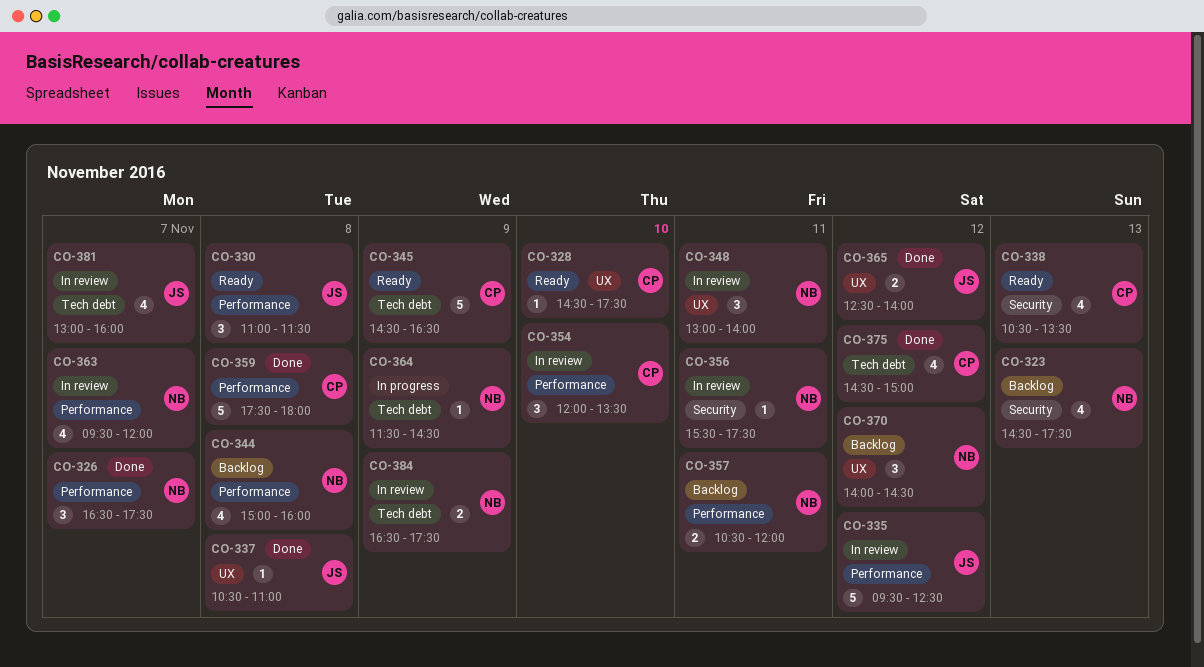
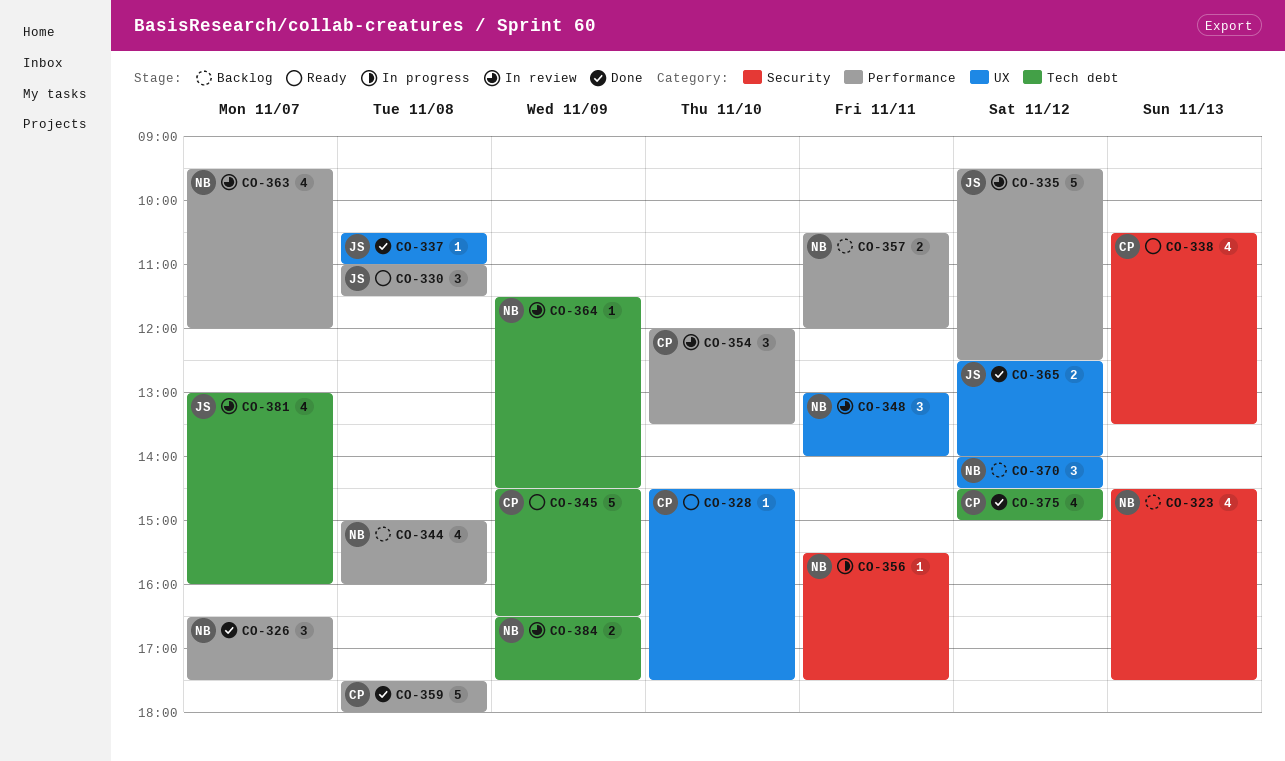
CO-356, status: In review -> In progress
CO-364, status: In progress -> In review

